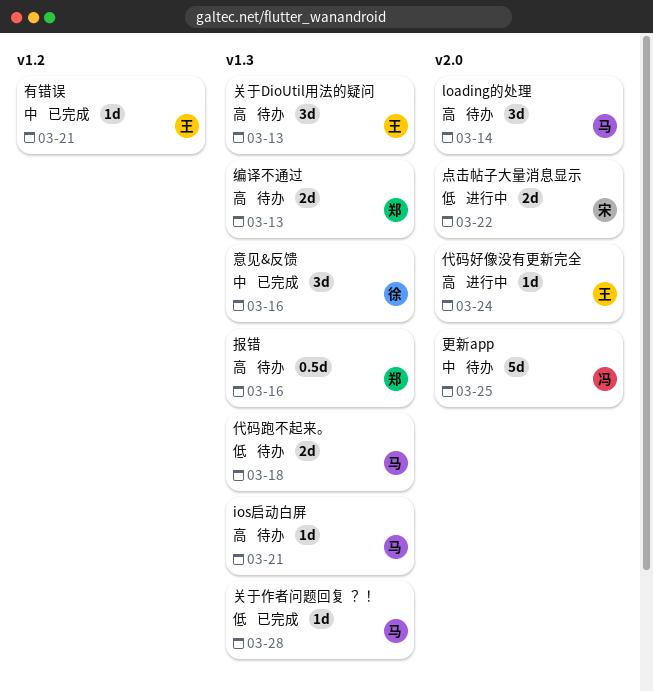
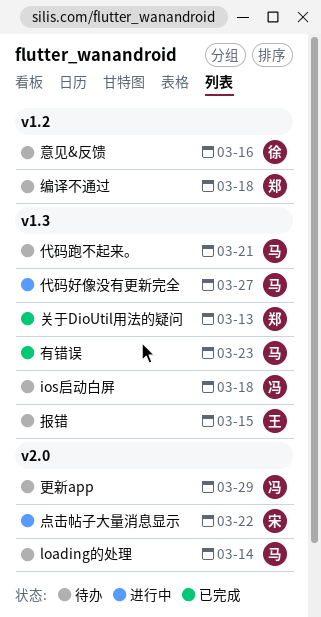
ios启动白屏, owner: 马 -> 冯
ios启动白屏, due: Mar 21 -> Mar 18
代码好像没有更新完全, owner: 王 -> 马
代码好像没有更新完全, label: v2.0 -> v1.3
代码好像没有更新完全, due: Mar 24 -> Mar 27
代码跑不起来。, due: Mar 18 -> Mar 21
关于DioUtil用法的疑问, status: 待办 -> 已完成
关于DioUtil用法的疑问, owner: 王 -> 郑
关于作者问题回复 ？！: present -> none
意见&反馈, status: 已完成 -> 待办
意见&反馈, label: v1.3 -> v1.2
报错, owner: 郑 -> 王
报错, due: Mar 16 -> Mar 15
更新app, due: Mar 25 -> Mar 29
有错误, owner: 王 -> 马
有错误, label: v1.2 -> v1.3
有错误, due: Mar 21 -> Mar 23
编译不通过, label: v1.3 -> v1.2
编译不通过, due: Mar 13 -> Mar 18

